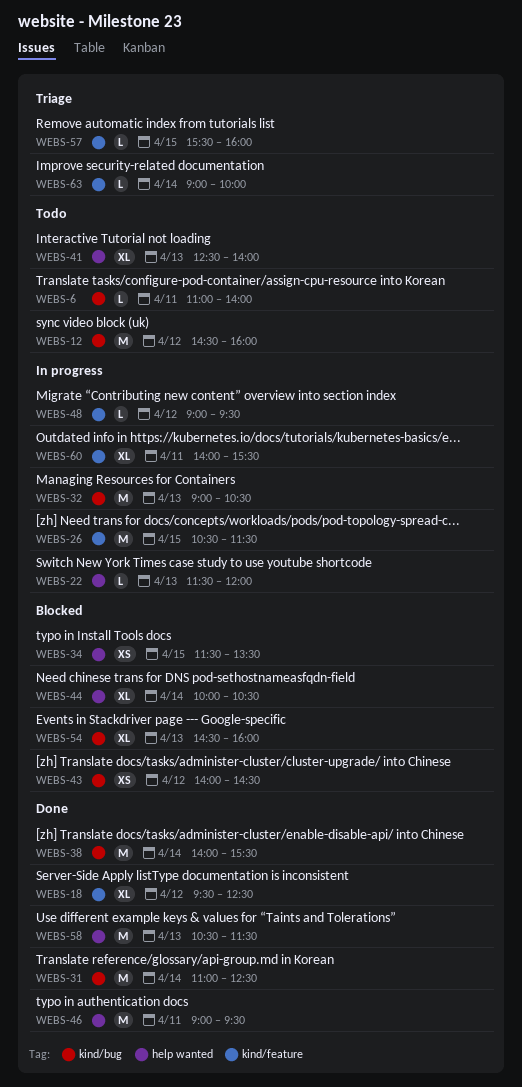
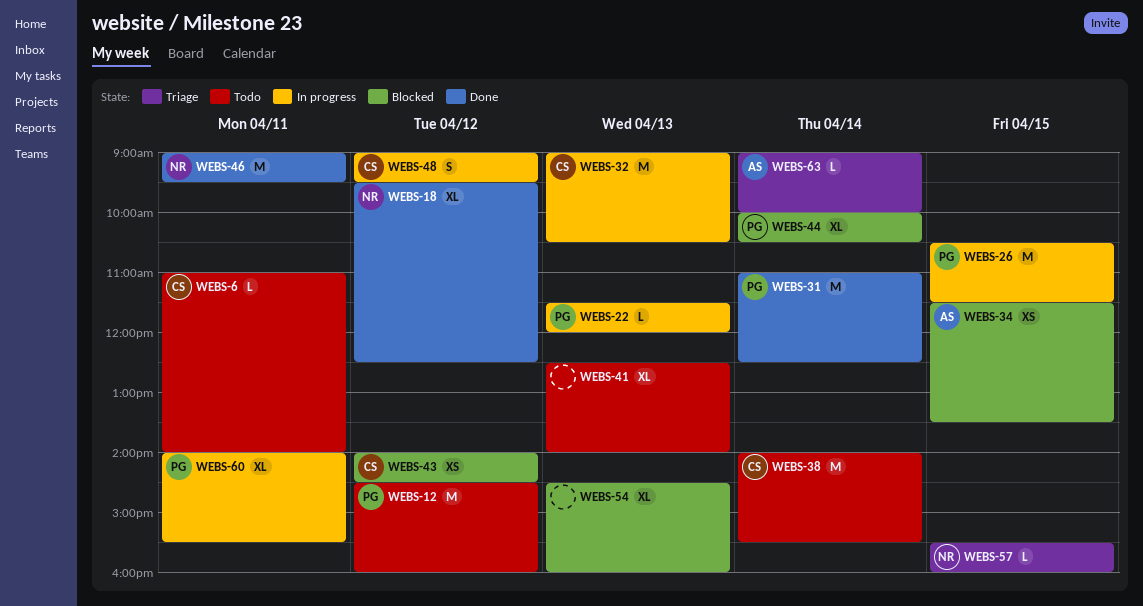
WEBS-38, status: Done -> Todo
WEBS-48, estimate: L -> S
WEBS-58: present -> none

